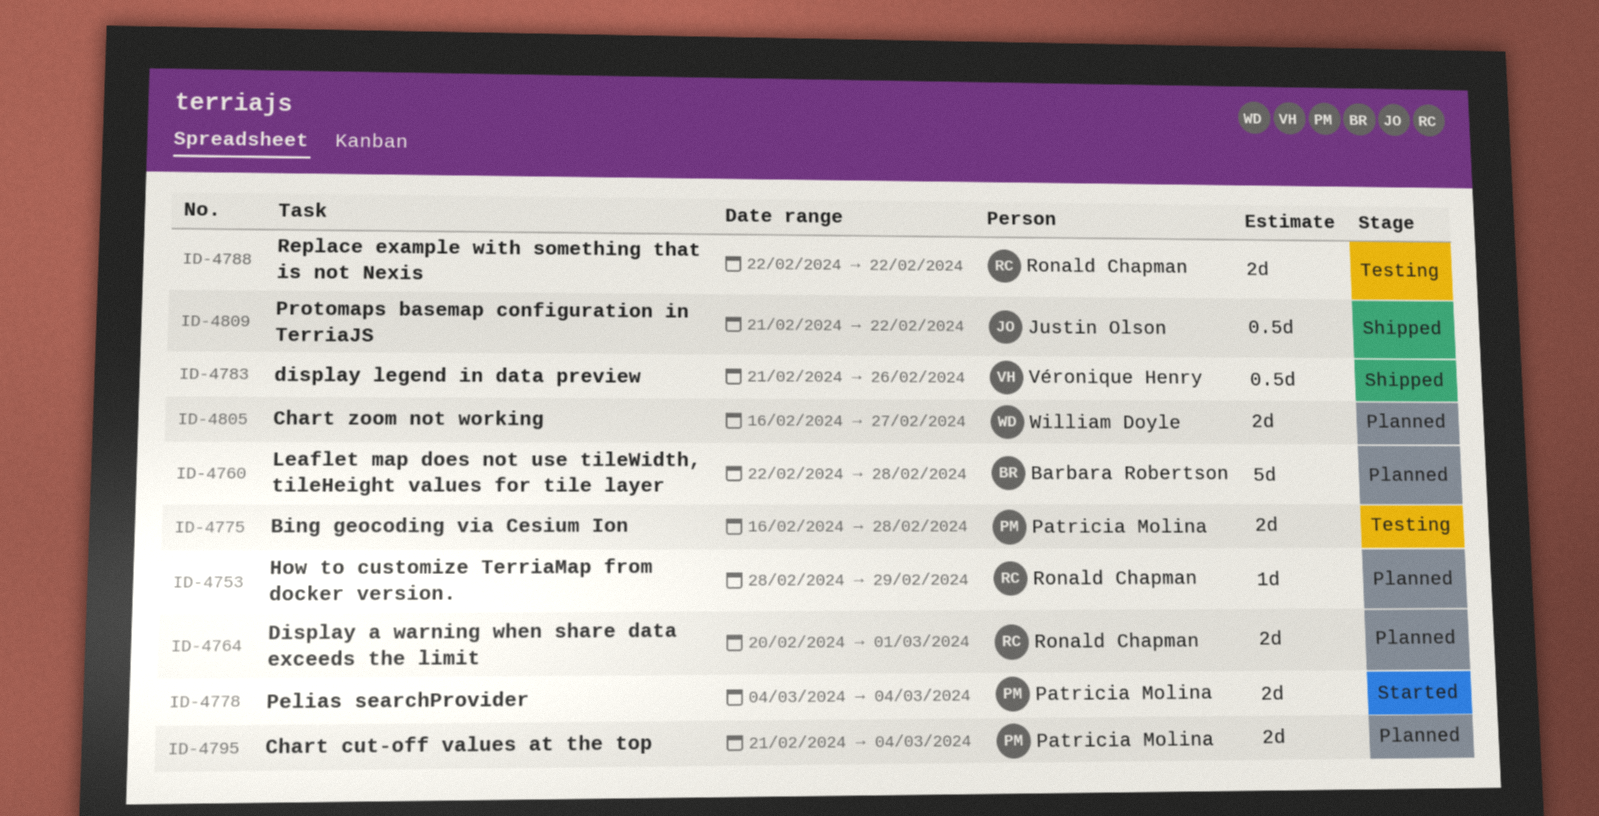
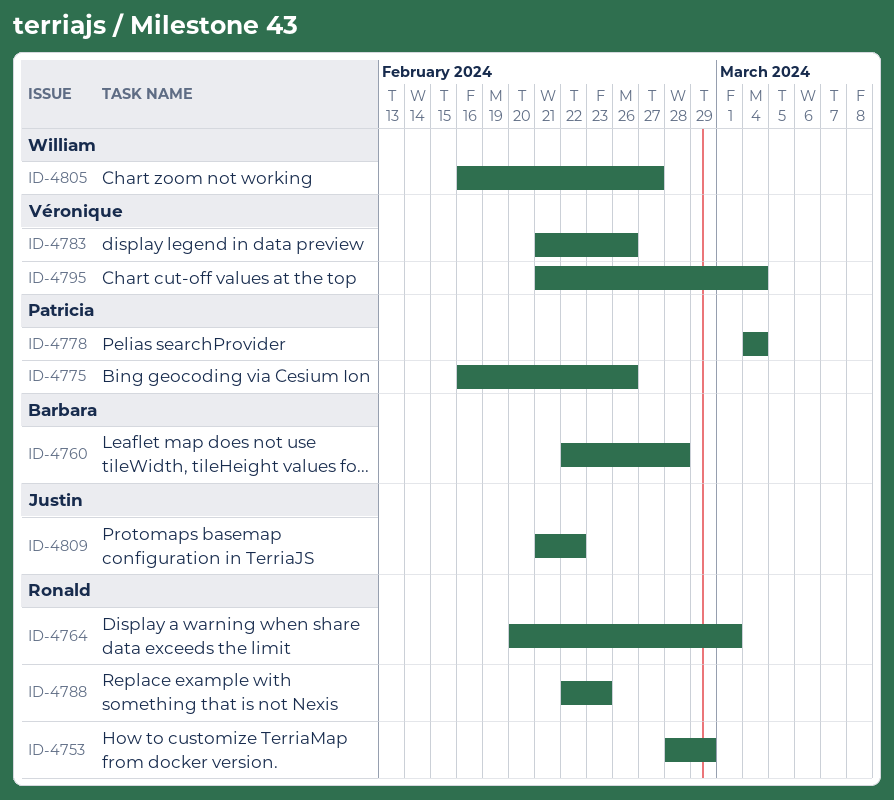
ID-4775, due: Feb 28 -> Feb 26
ID-4788, due: Feb 22 -> Feb 23
ID-4795, owner: Patricia Molina -> Véronique Henry

